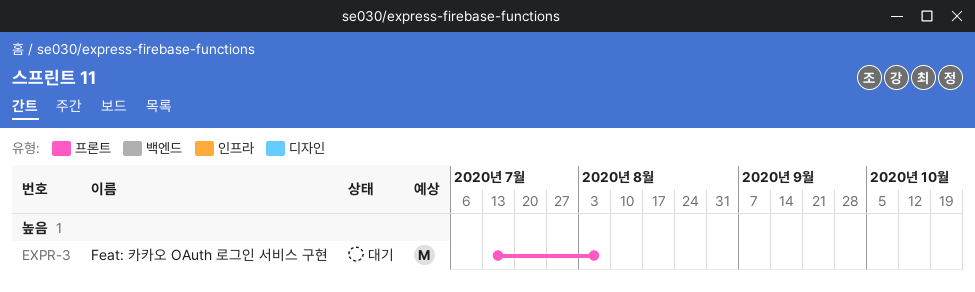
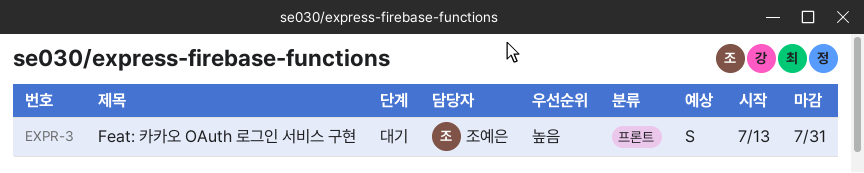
EXPR-3, estimate: M -> S
EXPR-3, due: Aug 7 -> Jul 31

